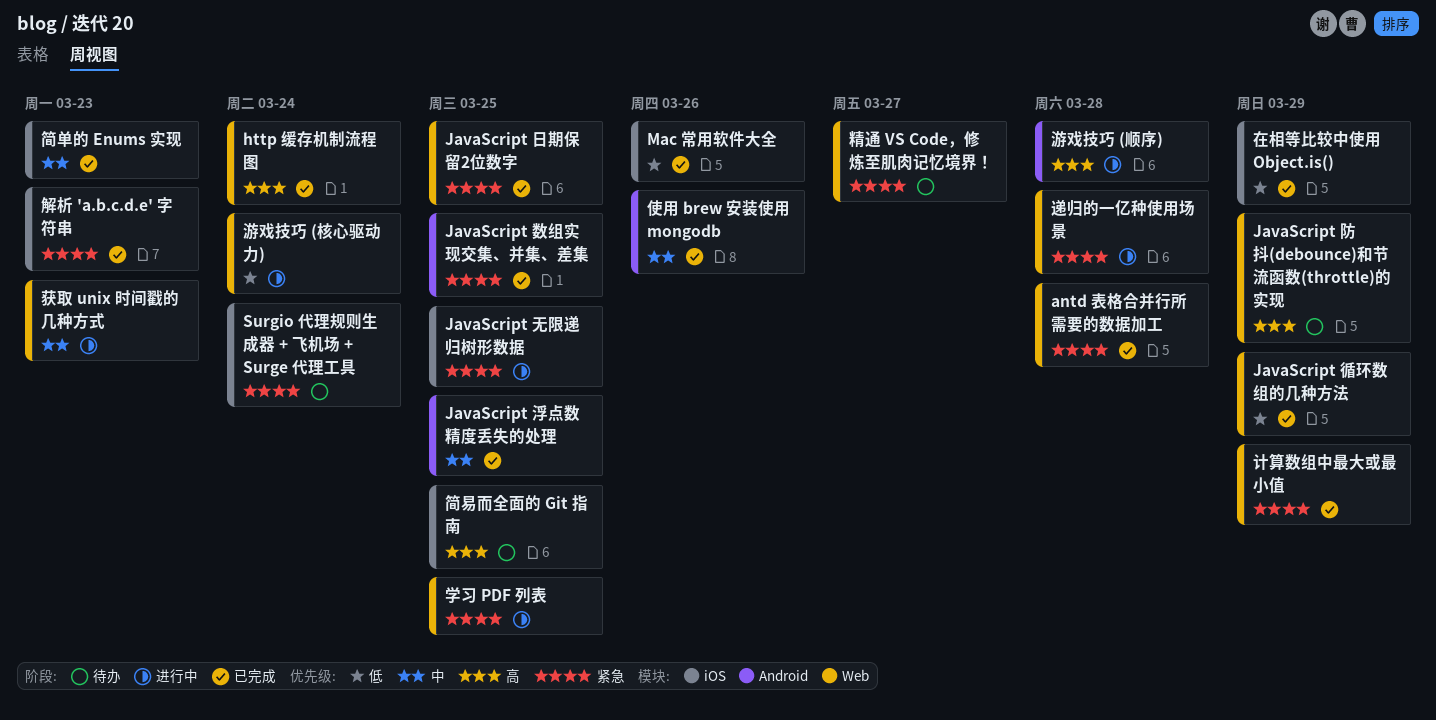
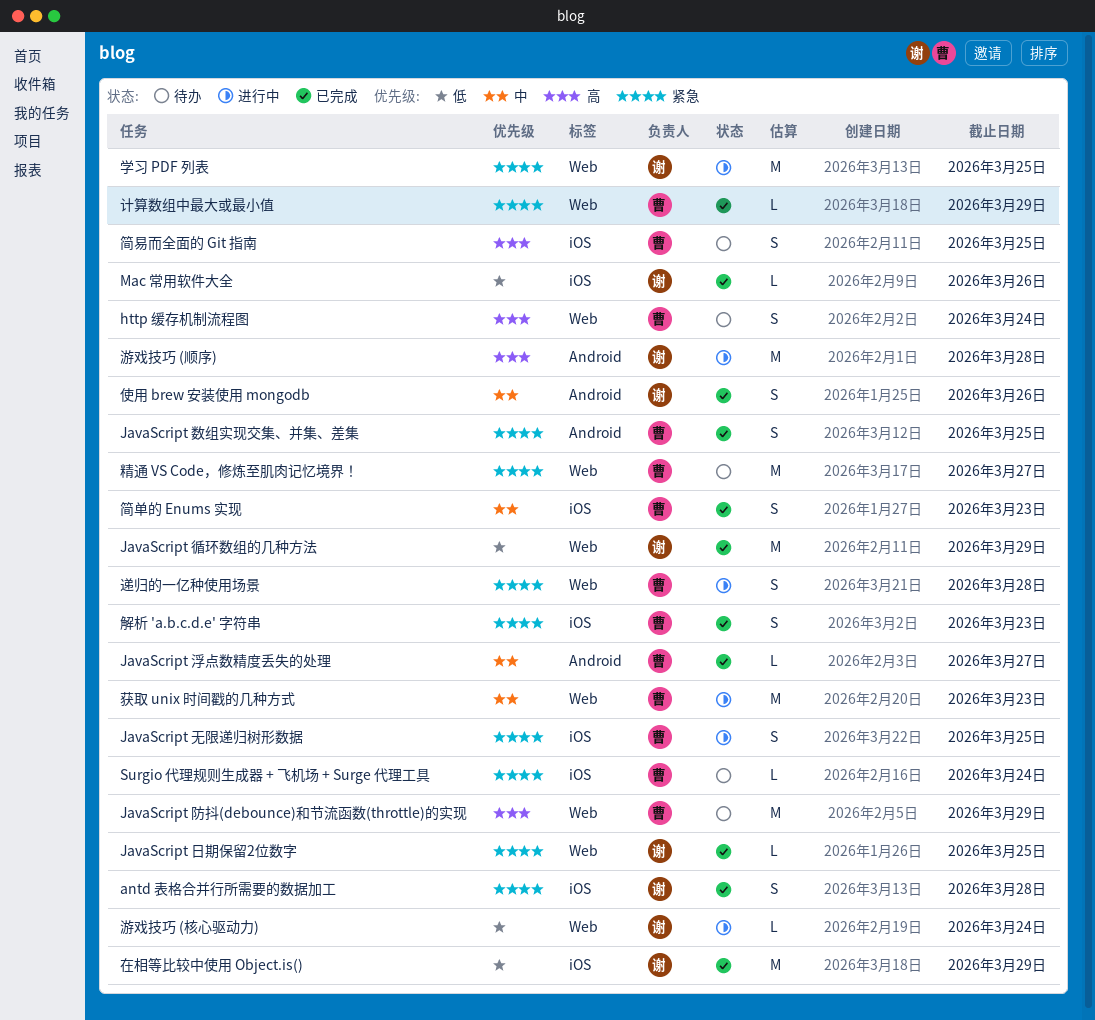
antd 表格合并行所需要的数据加工, label: Web -> iOS
http 缓存机制流程图, status: 已完成 -> 待办
JavaScript 浮点数精度丢失的处理, due: Mar 25 -> Mar 27

